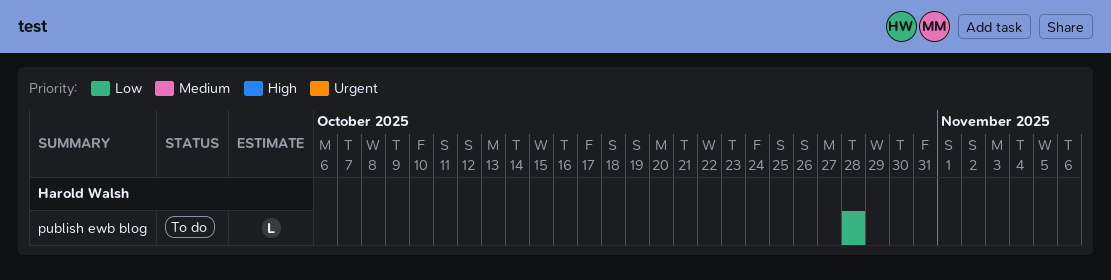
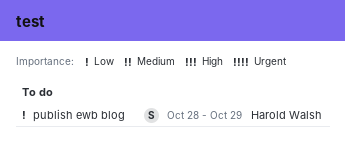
publish ewb blog, estimate: L -> S
publish ewb blog, due: Oct 28 -> Oct 29

